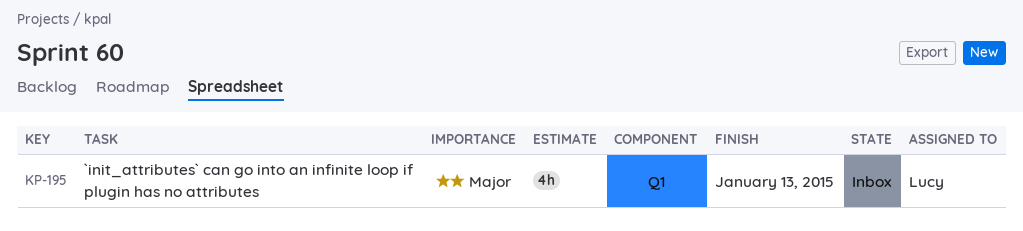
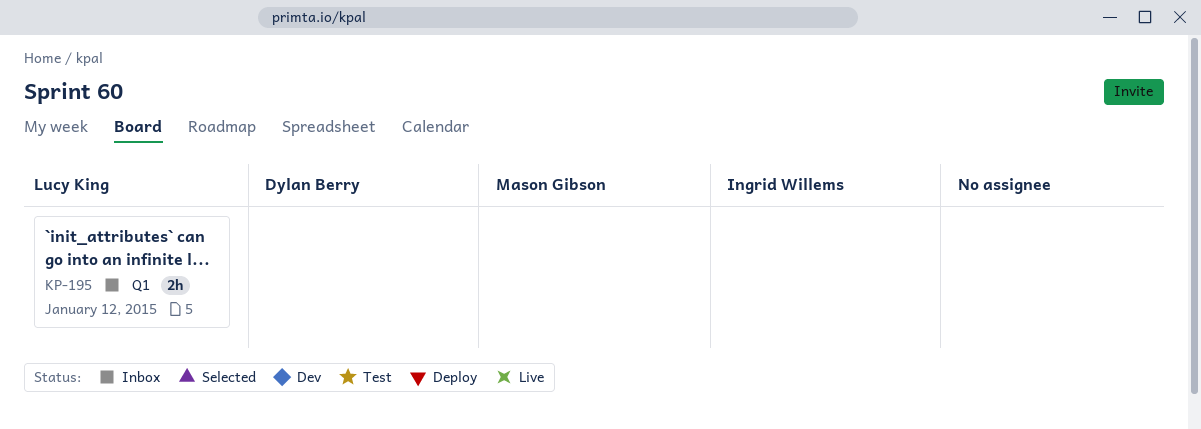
KP-195, estimate: 4h -> 2h
KP-195, due: Jan 13 -> Jan 12

